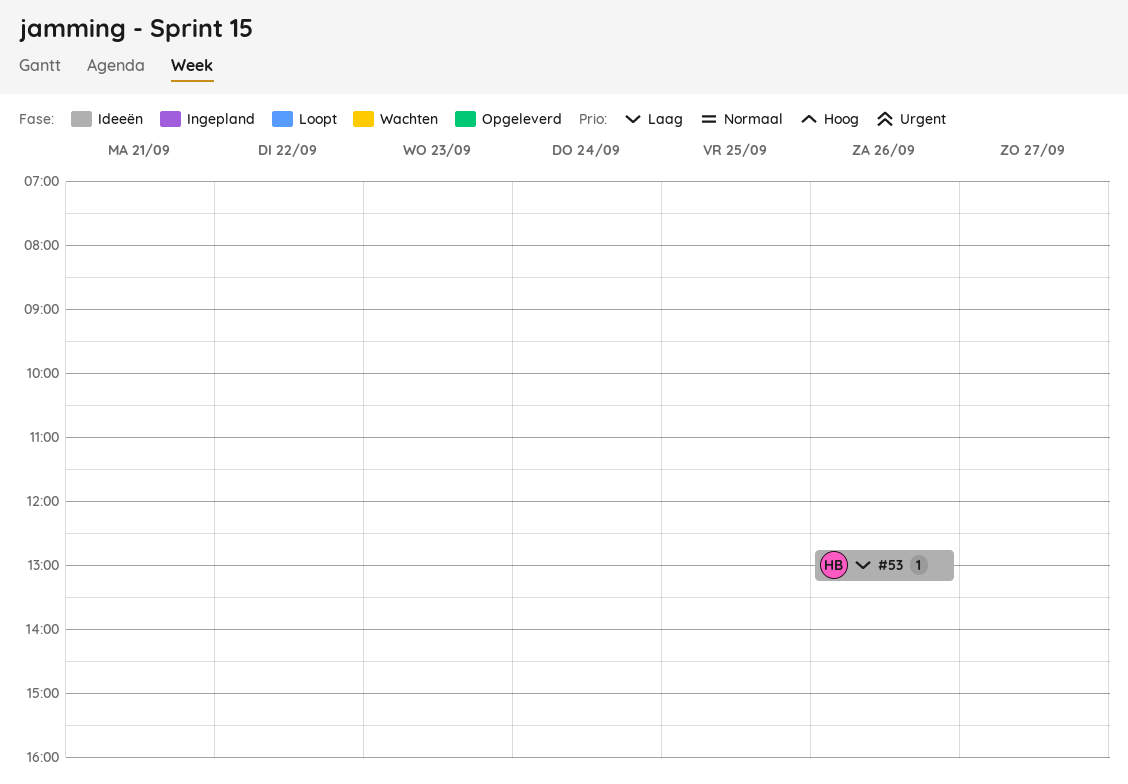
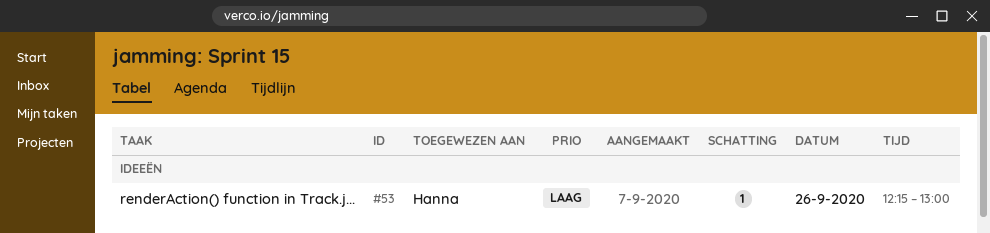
#53, begins: 12:45 -> 12:15
#53, ends: 13:15 -> 13:00

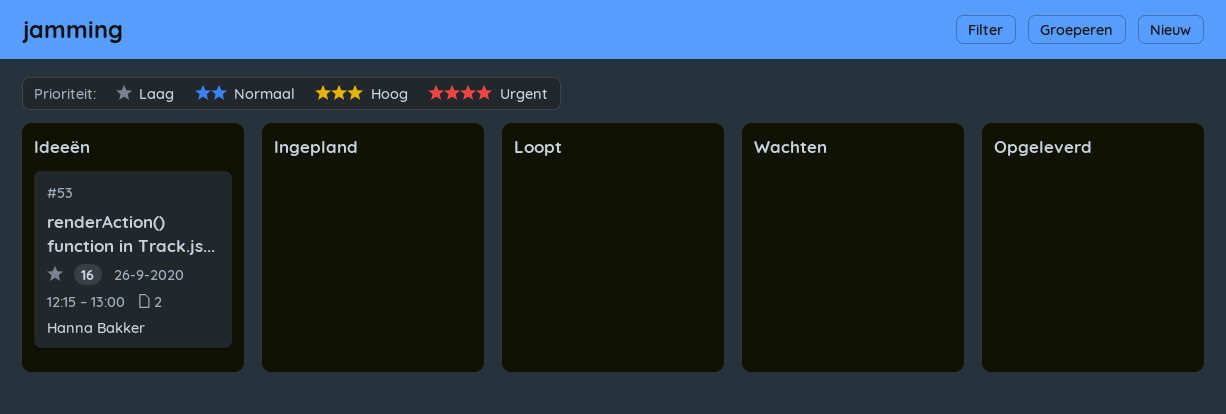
#53, estimate: 1 -> 16

